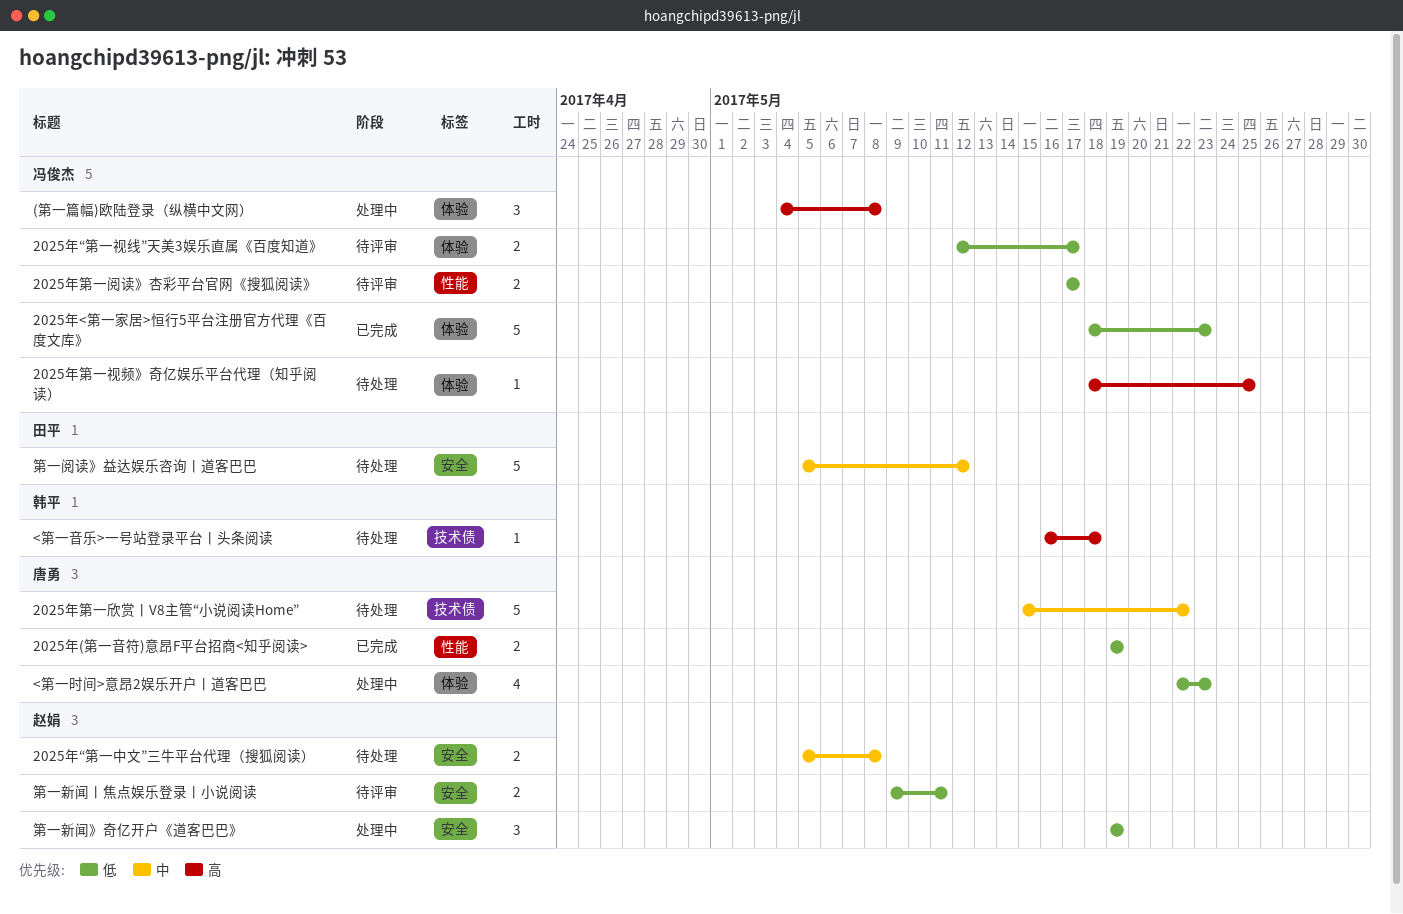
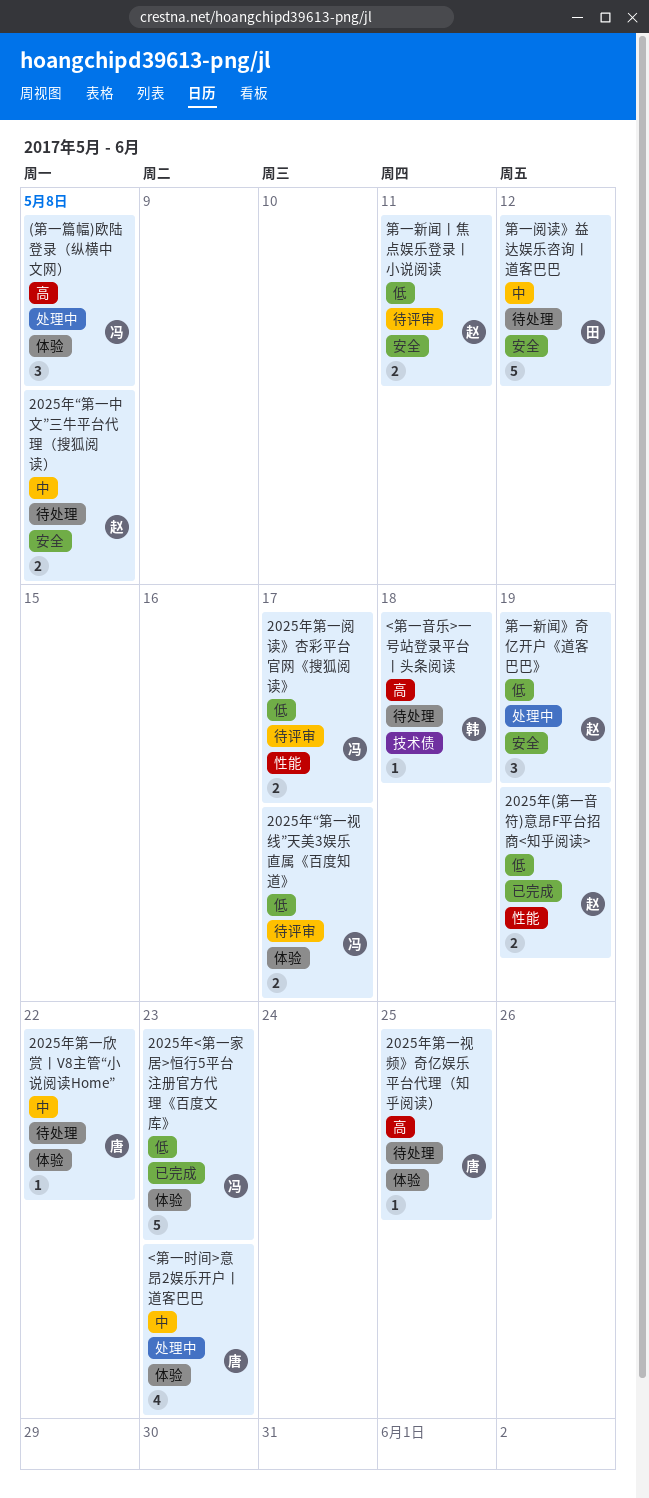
2025年(第一音符)意昂F平台招商<知乎阅读>, owner: 唐勇 -> 赵娟
2025年第一欣赏丨V8主管“小说阅读Home”, label: 技术债 -> 体验
2025年第一欣赏丨V8主管“小说阅读Home”, estimate: 5 -> 1
2025年第一视频》奇亿娱乐平台代理（知乎阅读）, owner: 冯俊杰 -> 唐勇
<第一时间>意昂2娱乐开户丨道客巴巴, priority: 低 -> 中

